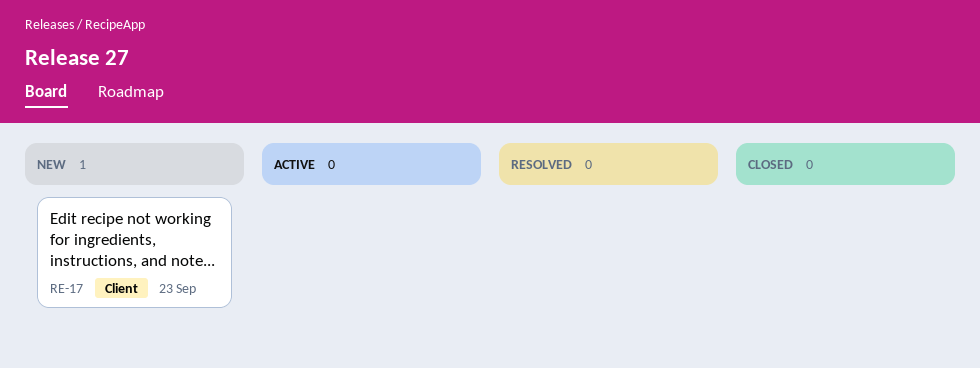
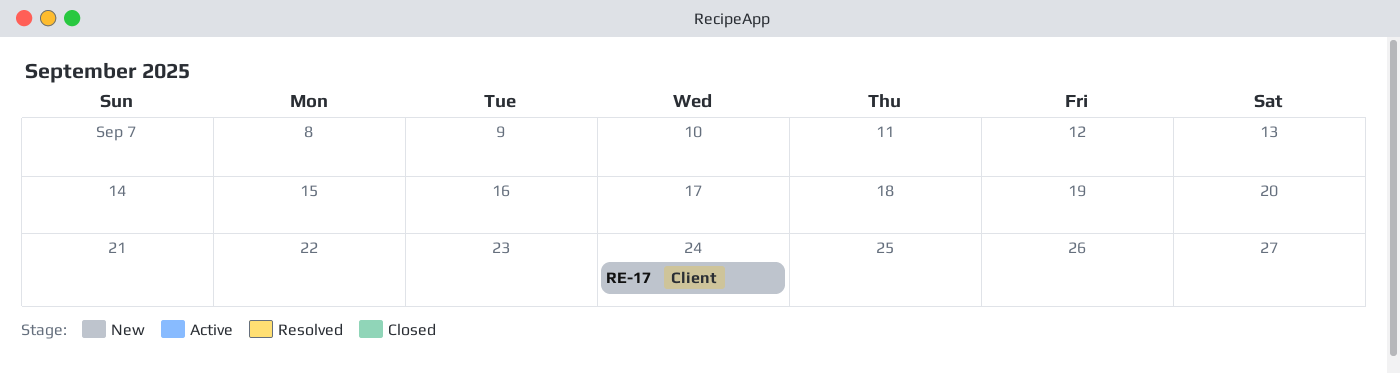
RE-17, due: Sep 23 -> Sep 24

